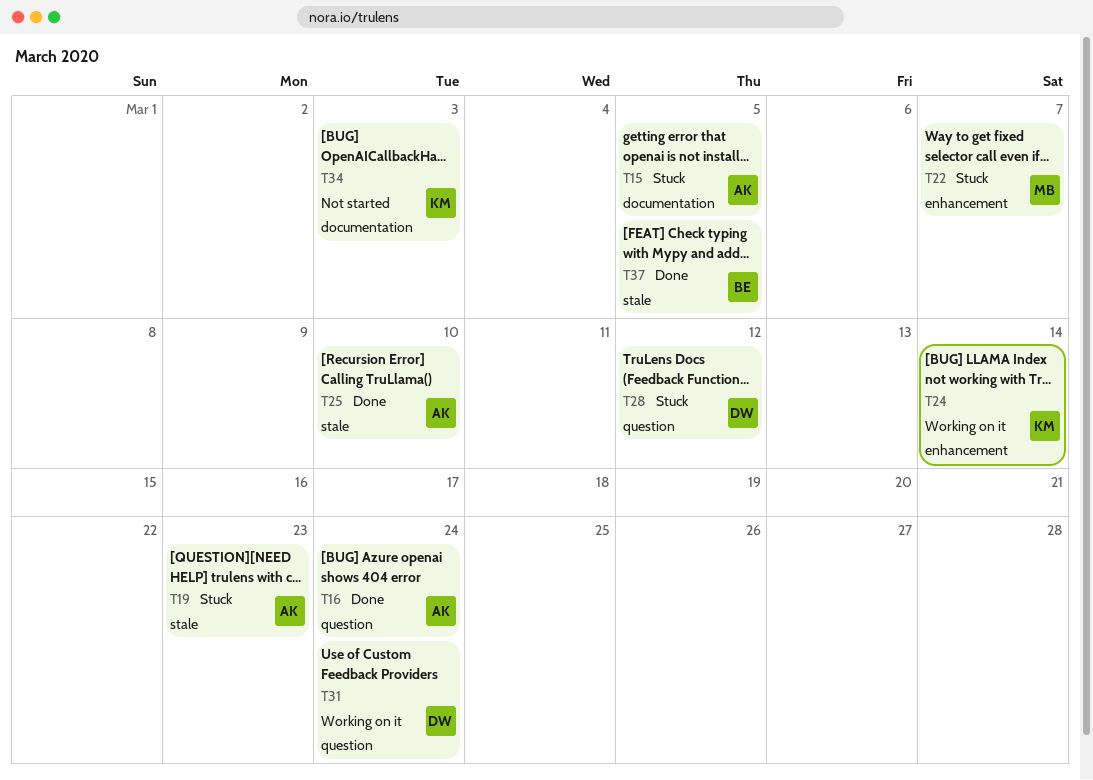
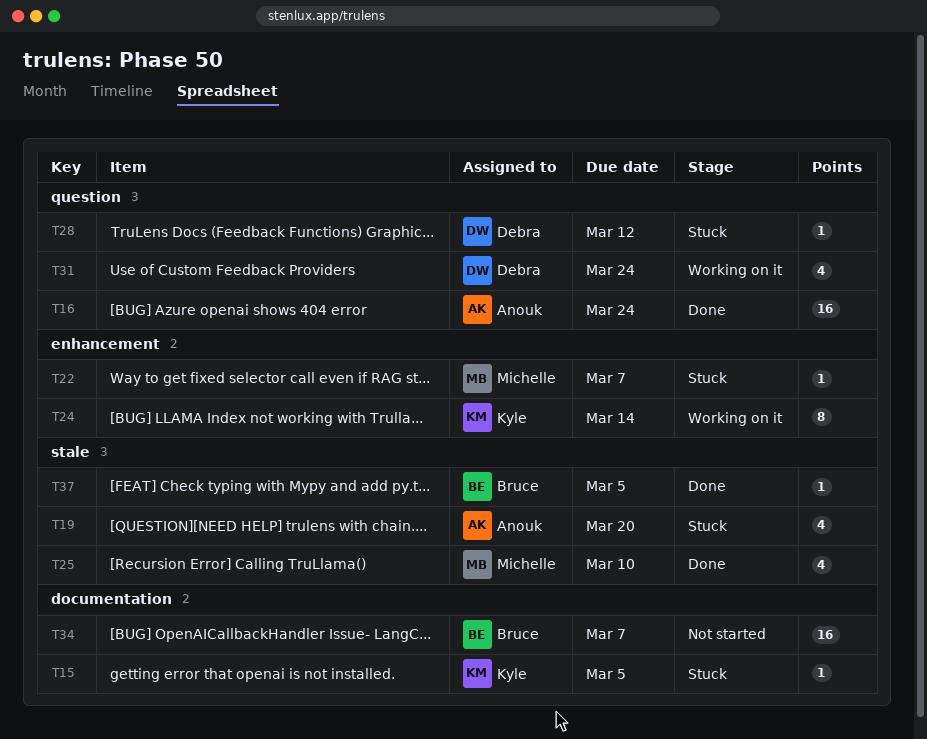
T15, owner: Anouk -> Kyle
T19, due: Mar 23 -> Mar 20
T25, owner: Anouk -> Michelle
T34, owner: Kyle -> Bruce
T34, due: Mar 3 -> Mar 7

